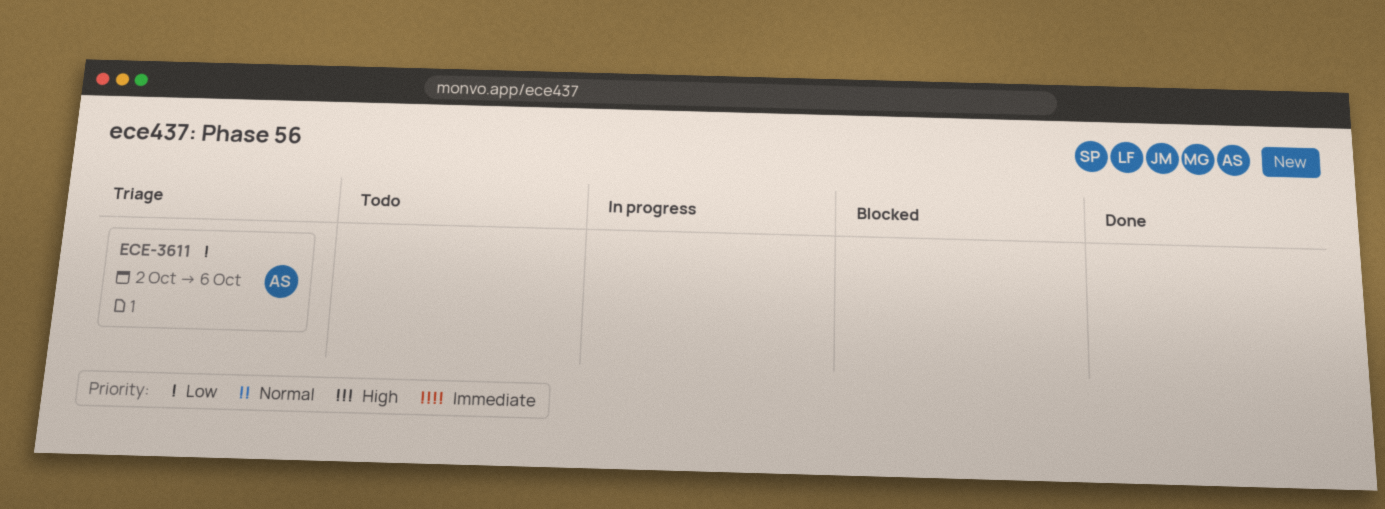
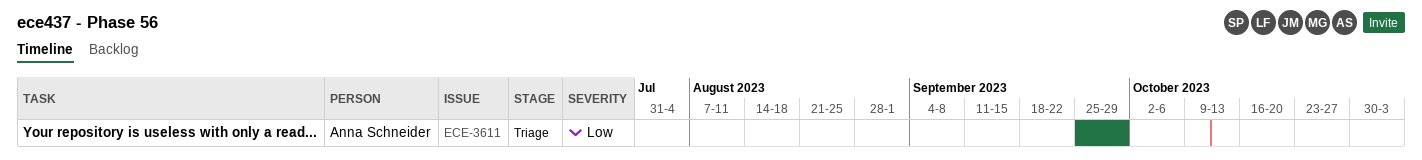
ECE-3611, start: Oct 2 -> Sep 25
ECE-3611, due: Oct 6 -> Sep 29

